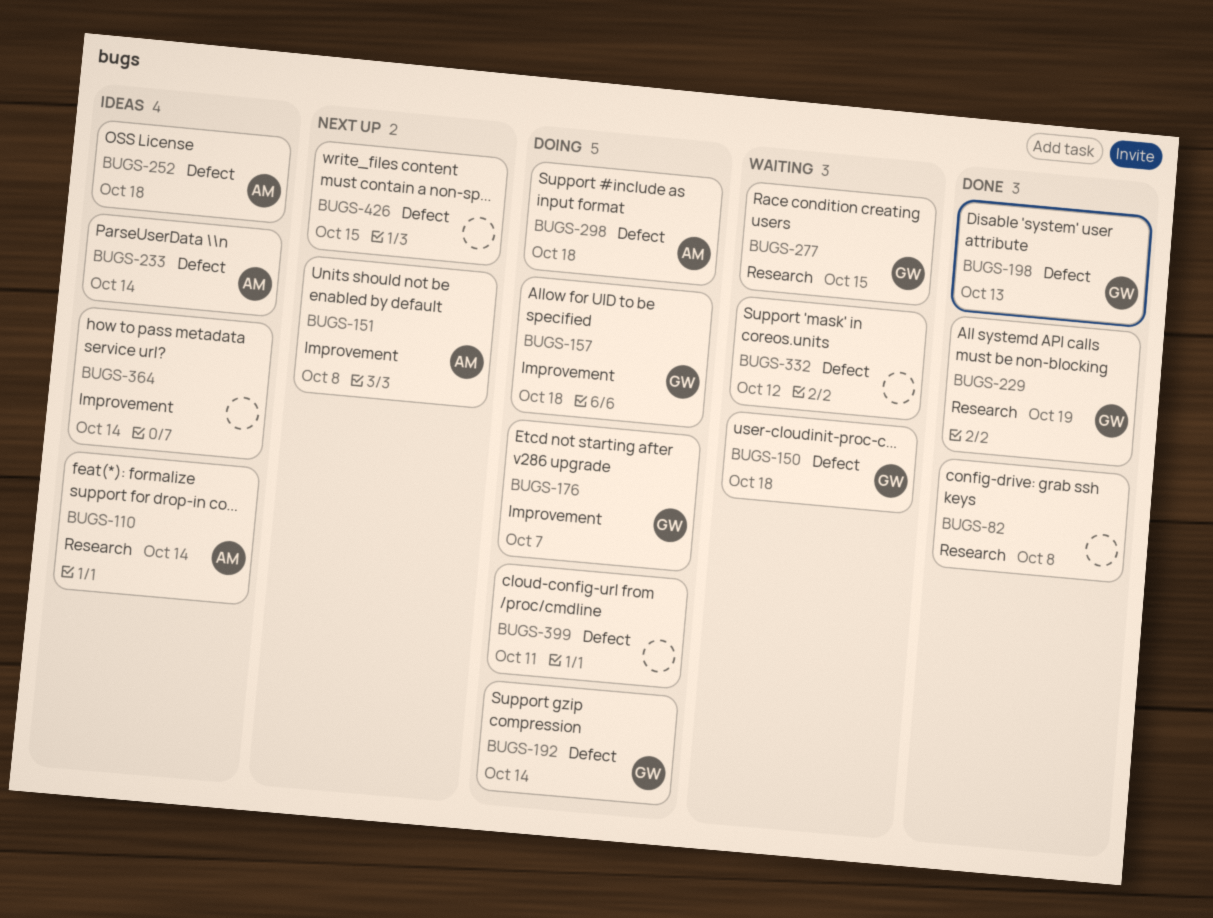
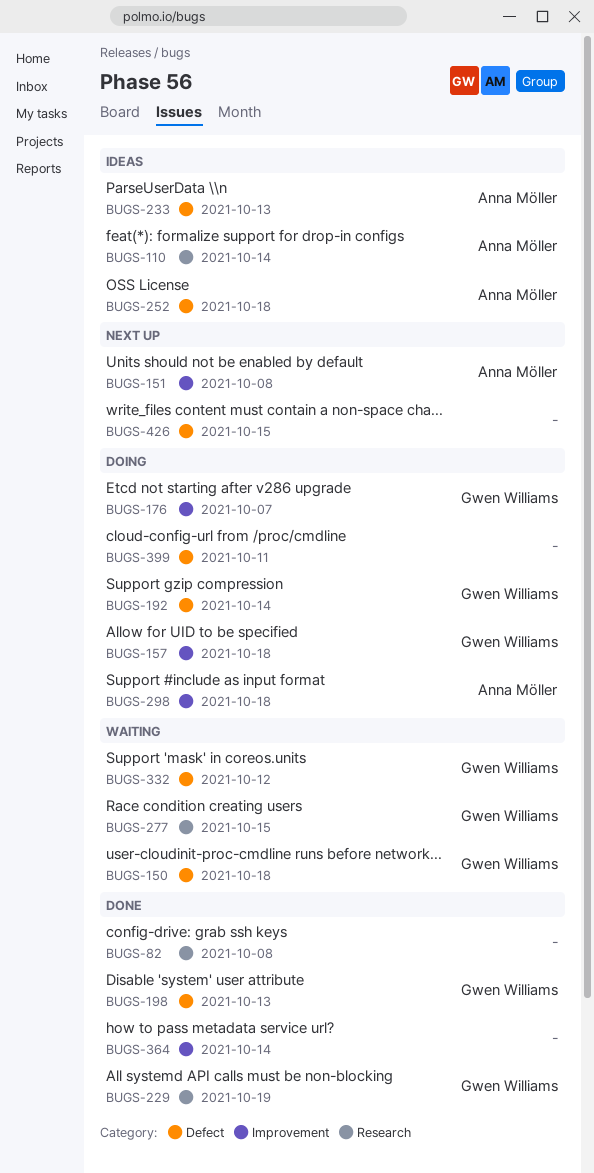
BUGS-233, due: Oct 14 -> Oct 13
BUGS-298, label: Defect -> Improvement
BUGS-332, owner: none -> Gwen Williams
BUGS-364, status: Ideas -> Done

